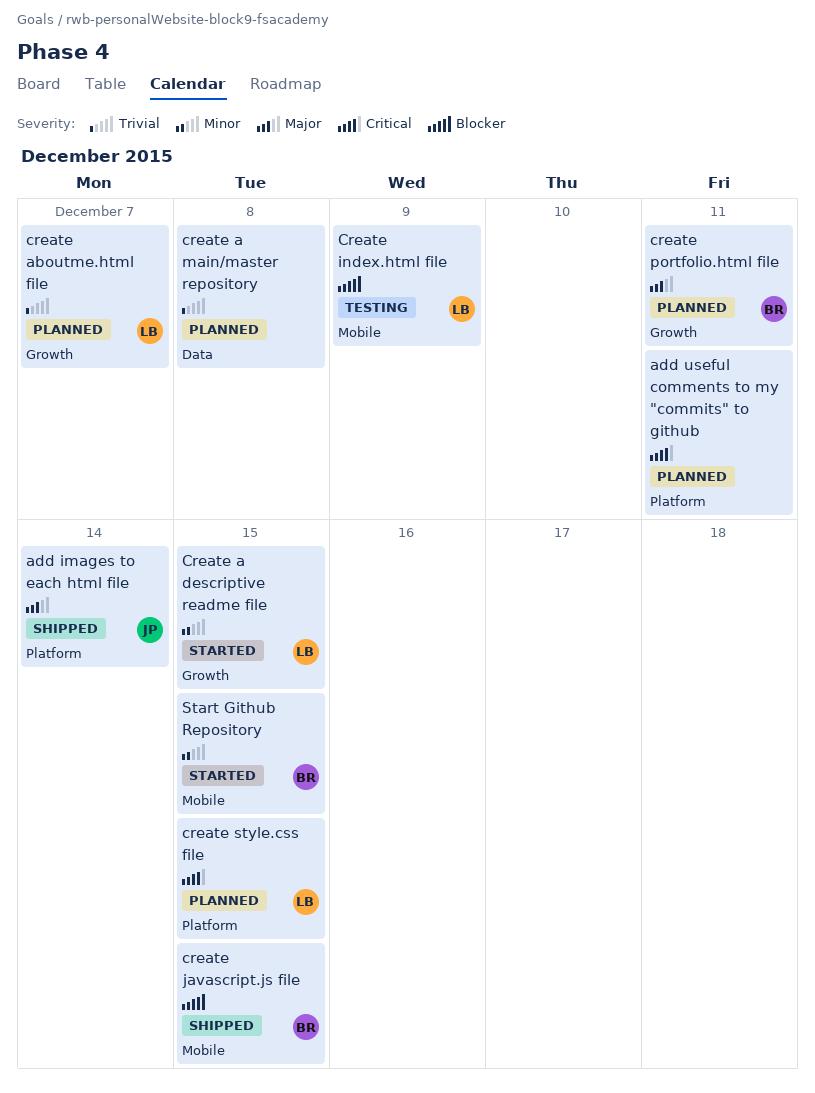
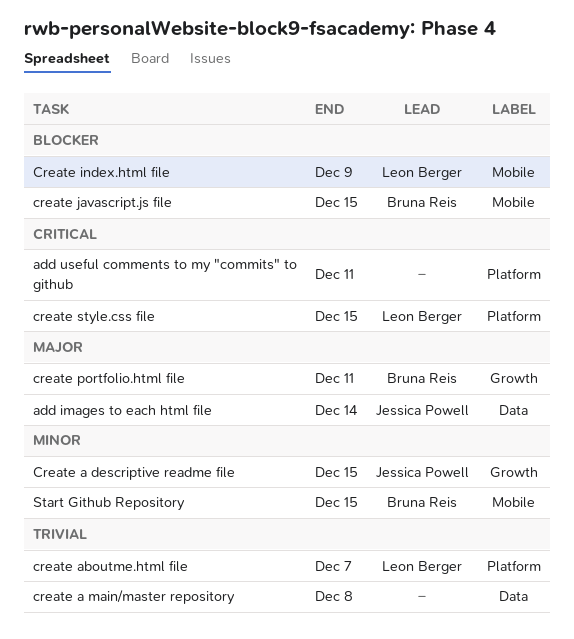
add images to each html file, label: Platform -> Data
Create a descriptive readme file, owner: Leon Berger -> Jessica Powell
create aboutme.html file, label: Growth -> Platform

